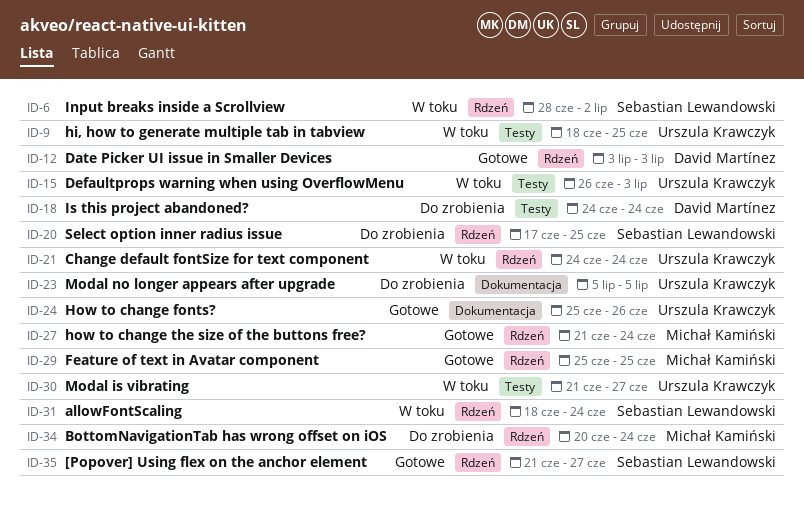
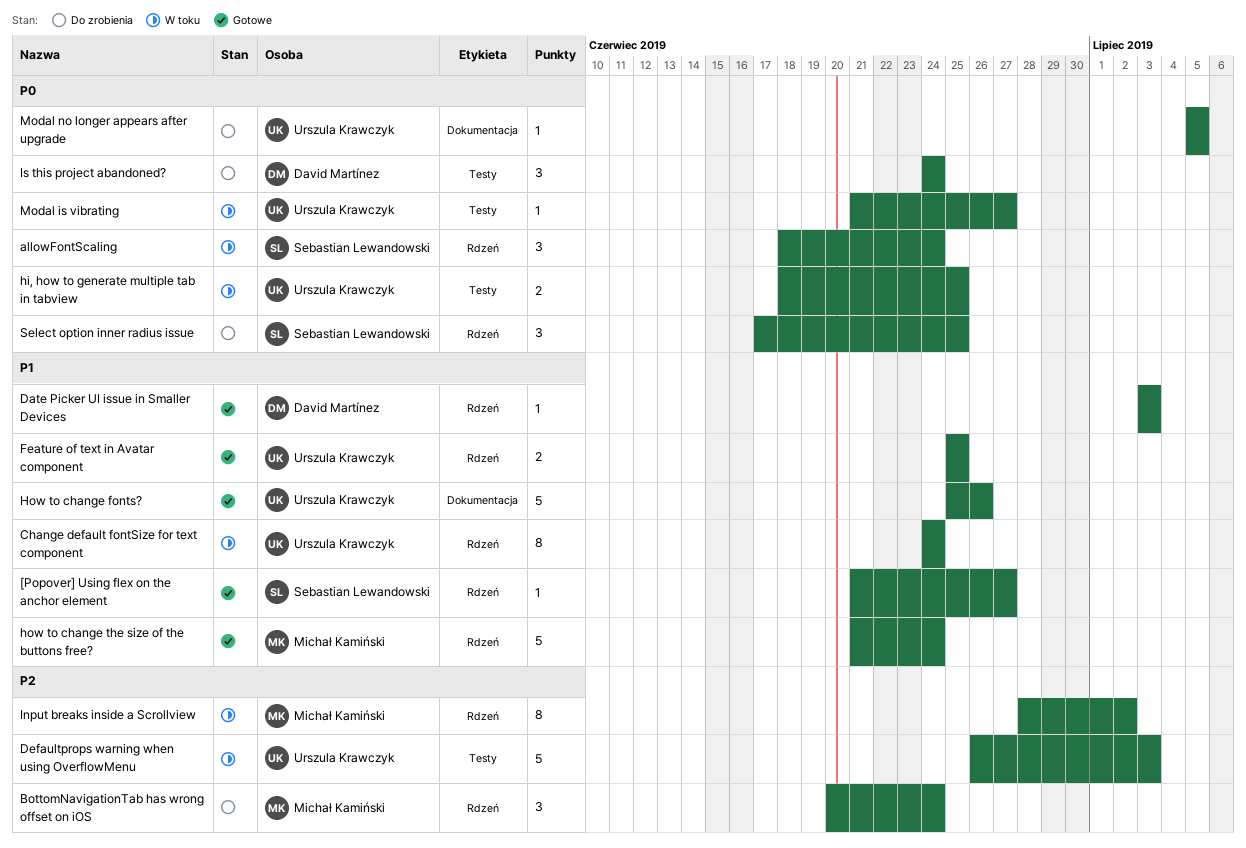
Feature of text in Avatar component, owner: Michał Kamiński -> Urszula Krawczyk
Input breaks inside a Scrollview, owner: Sebastian Lewandowski -> Michał Kamiński

